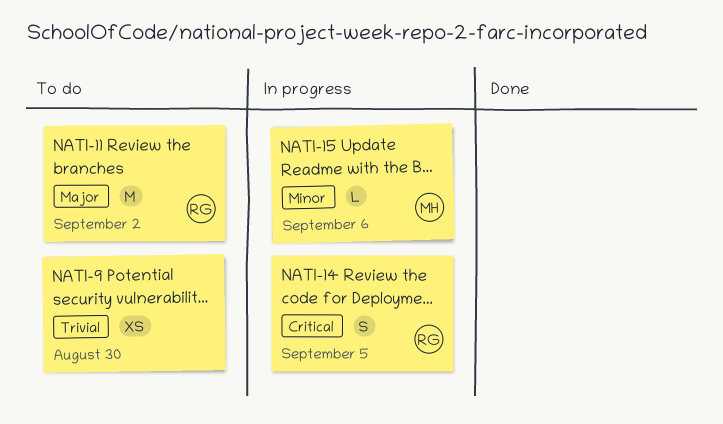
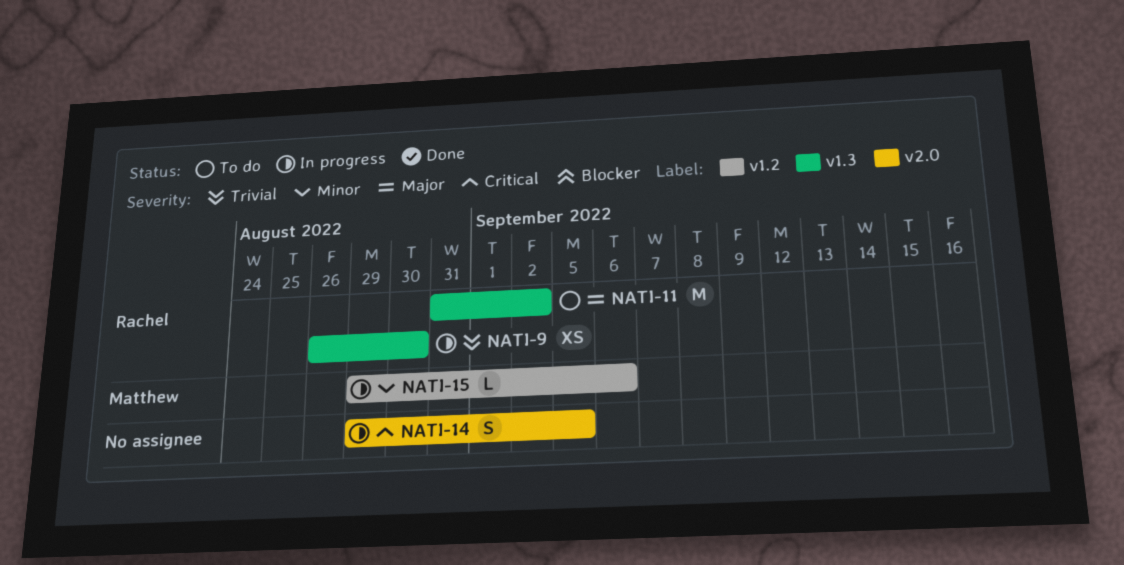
NATI-9, status: To do -> In progress
NATI-9, owner: none -> Rachel
NATI-14, owner: Rachel -> none

